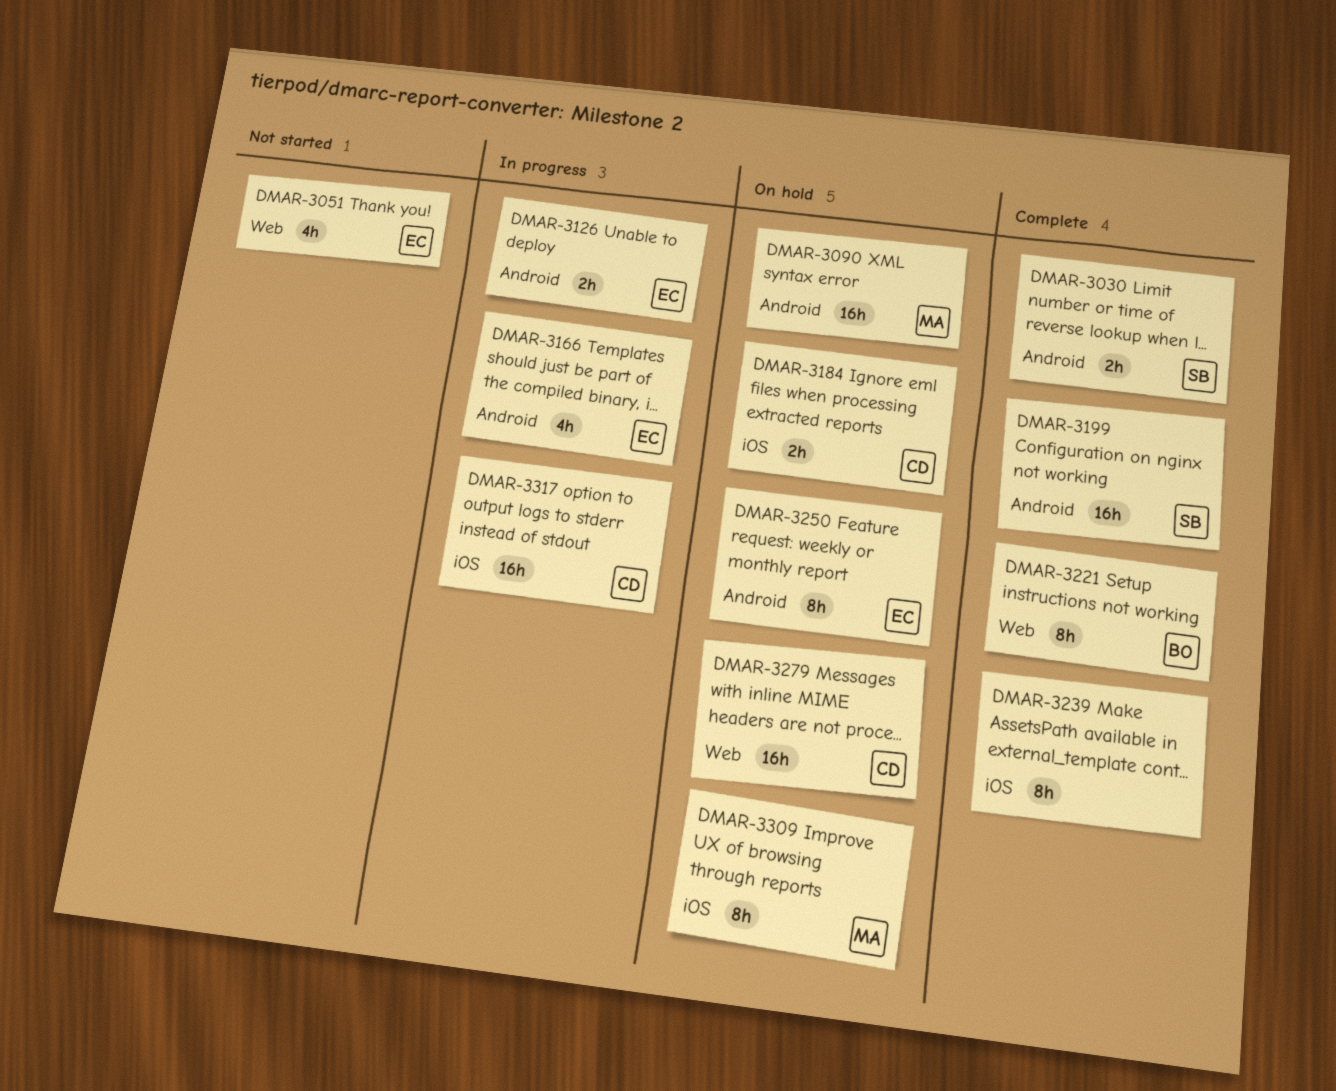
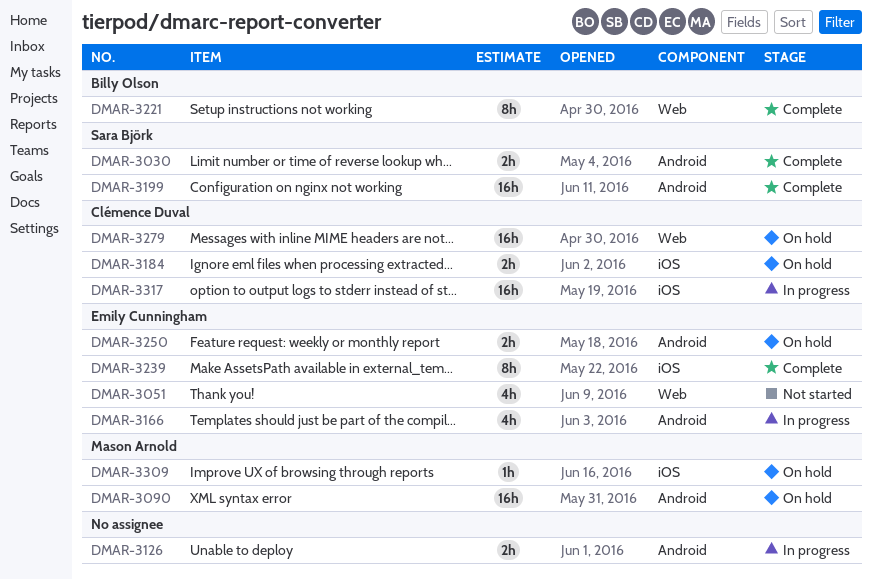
DMAR-3126, owner: Emily Cunningham -> none
DMAR-3239, owner: none -> Emily Cunningham
DMAR-3250, estimate: 8h -> 2h
DMAR-3309, estimate: 8h -> 1h

